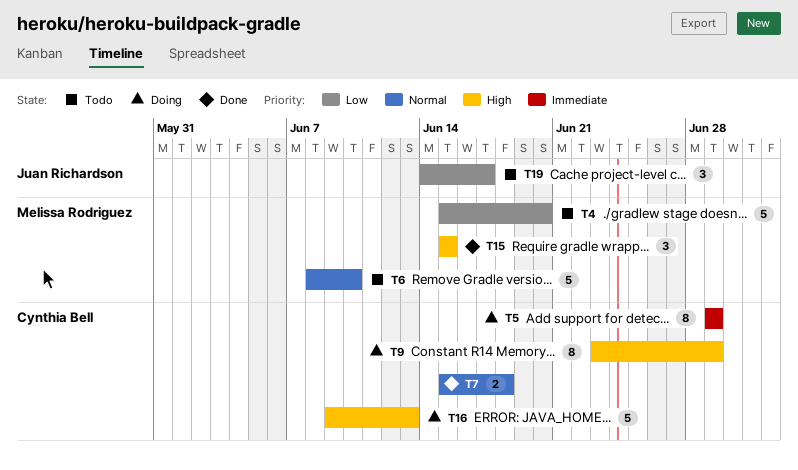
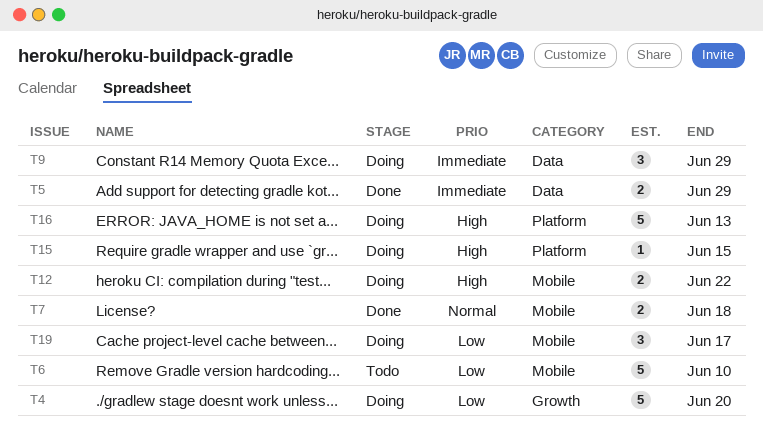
T4, status: Todo -> Doing
T5, status: Doing -> Done
T5, estimate: 8 -> 2
T6, priority: Normal -> Low
T9, priority: High -> Immediate
T9, estimate: 8 -> 3
T12: none -> present
T15, status: Done -> Doing
T15, estimate: 3 -> 1
T19, status: Todo -> Doing

